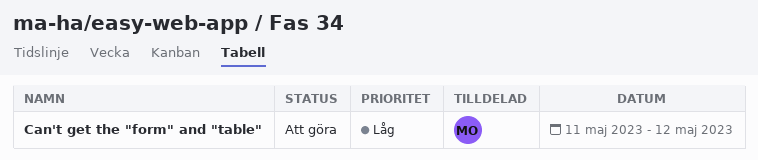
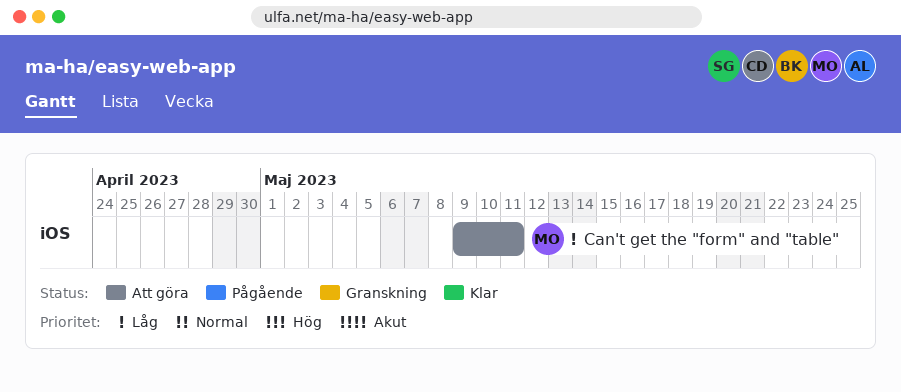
Can't get the "form" and "table", start: May 11 -> May 9
Can't get the "form" and "table", due: May 12 -> May 11

